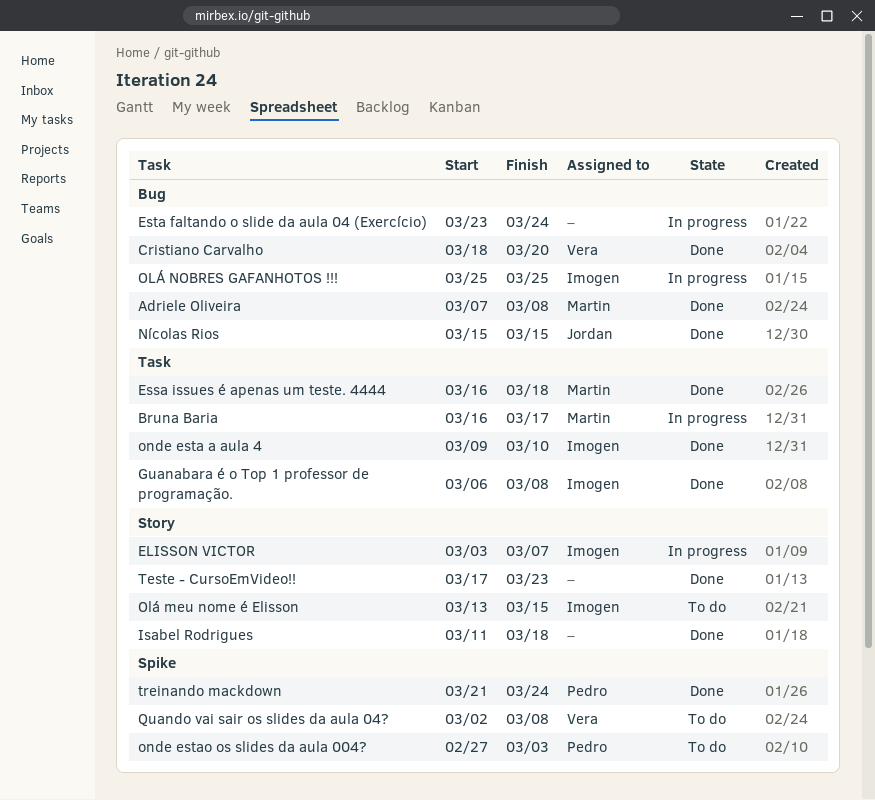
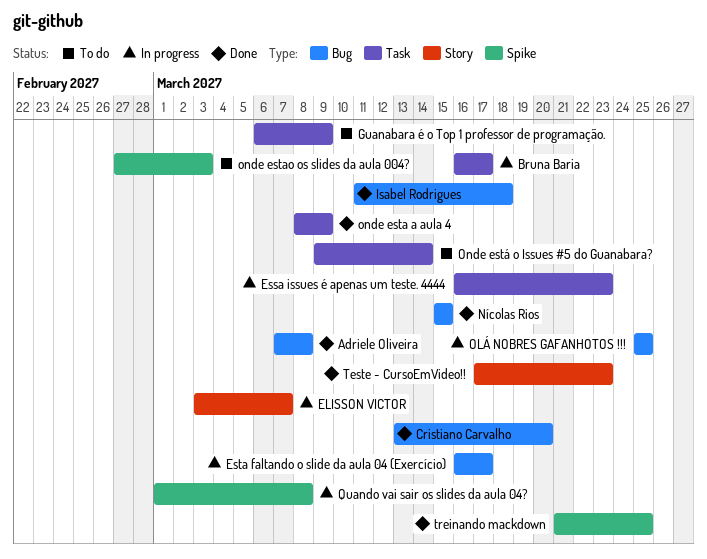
Cristiano Carvalho, start: Mar 18 -> Mar 13
Essa issues é apenas um teste. 4444, status: Done -> In progress
Essa issues é apenas um teste. 4444, due: Mar 18 -> Mar 23
Esta faltando o slide da aula 04 (Exercício), start: Mar 23 -> Mar 16
Esta faltando o slide da aula 04 (Exercício), due: Mar 24 -> Mar 17
Guanabara é o Top 1 professor de programação., status: Done -> To do
Guanabara é o Top 1 professor de programação., due: Mar 8 -> Mar 9
Isabel Rodrigues, label: Story -> Bug
Olá meu nome é Elisson: present -> none
onde esta a aula 4, start: Mar 9 -> Mar 8
onde esta a aula 4, due: Mar 10 -> Mar 9
Onde está o Issues #5 do Guanabara?: none -> present
Quando vai sair os slides da aula 04?, status: To do -> In progress
Quando vai sair os slides da aula 04?, start: Mar 2 -> Mar 1
treinando mackdown, due: Mar 24 -> Mar 25

